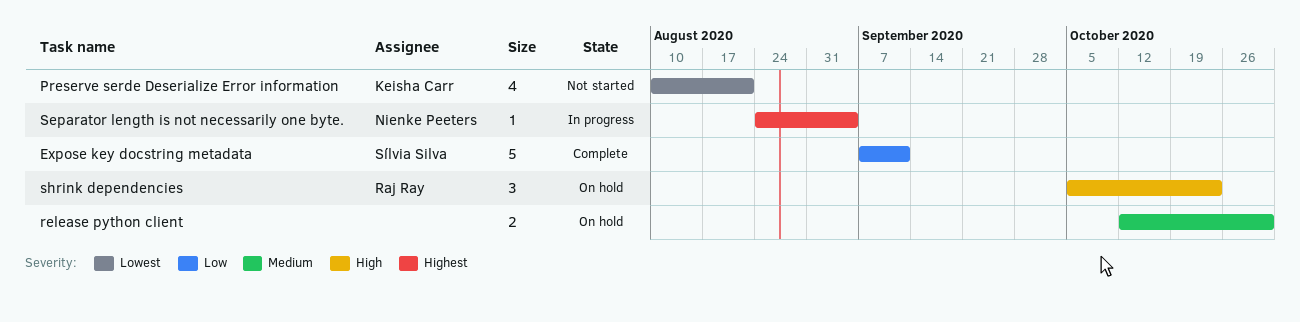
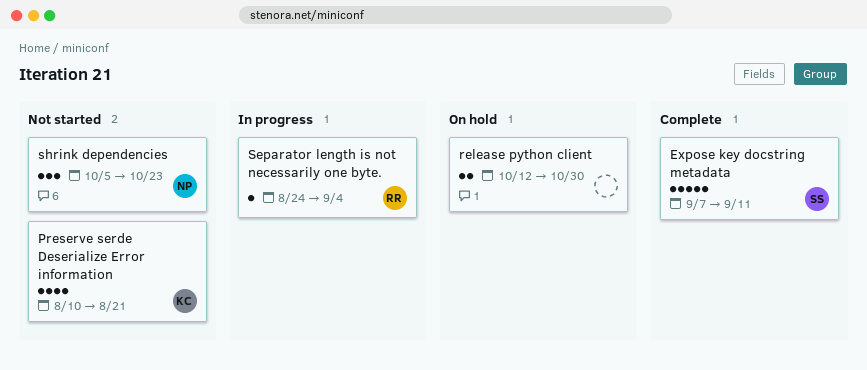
Separator length is not necessarily one byte., owner: Nienke Peeters -> Raj Ray
shrink dependencies, status: On hold -> Not started
shrink dependencies, owner: Raj Ray -> Nienke Peeters

